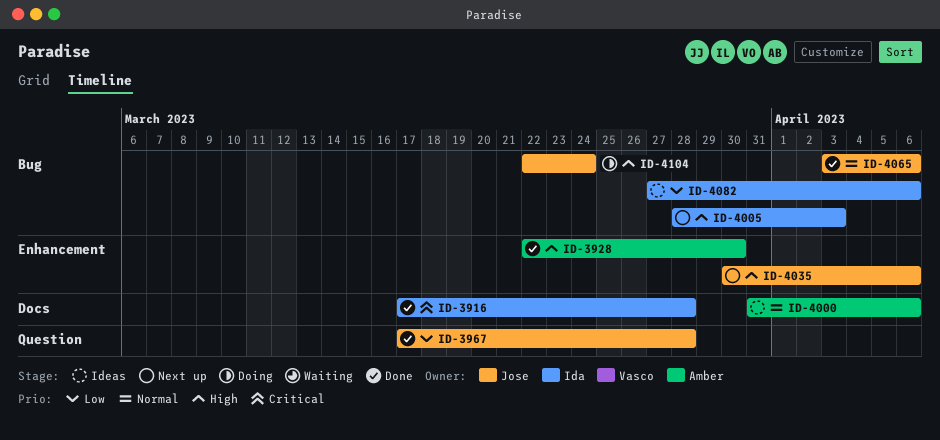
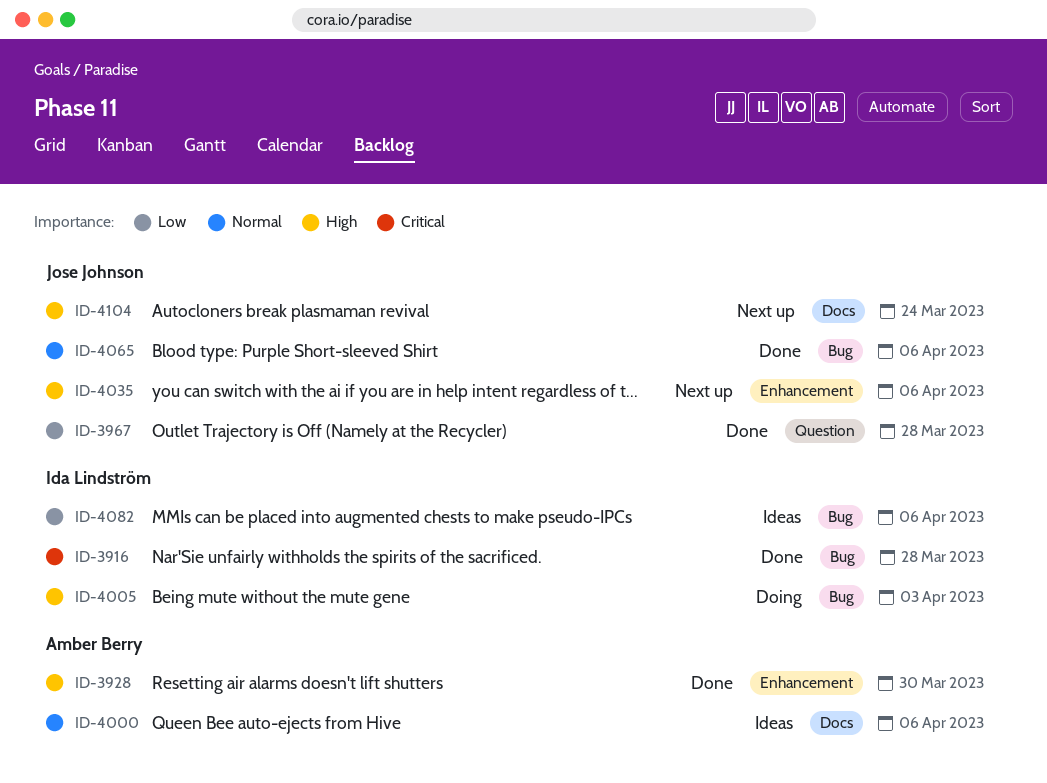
ID-3916, label: Docs -> Bug
ID-4005, status: Next up -> Doing
ID-4104, status: Doing -> Next up
ID-4104, label: Bug -> Docs

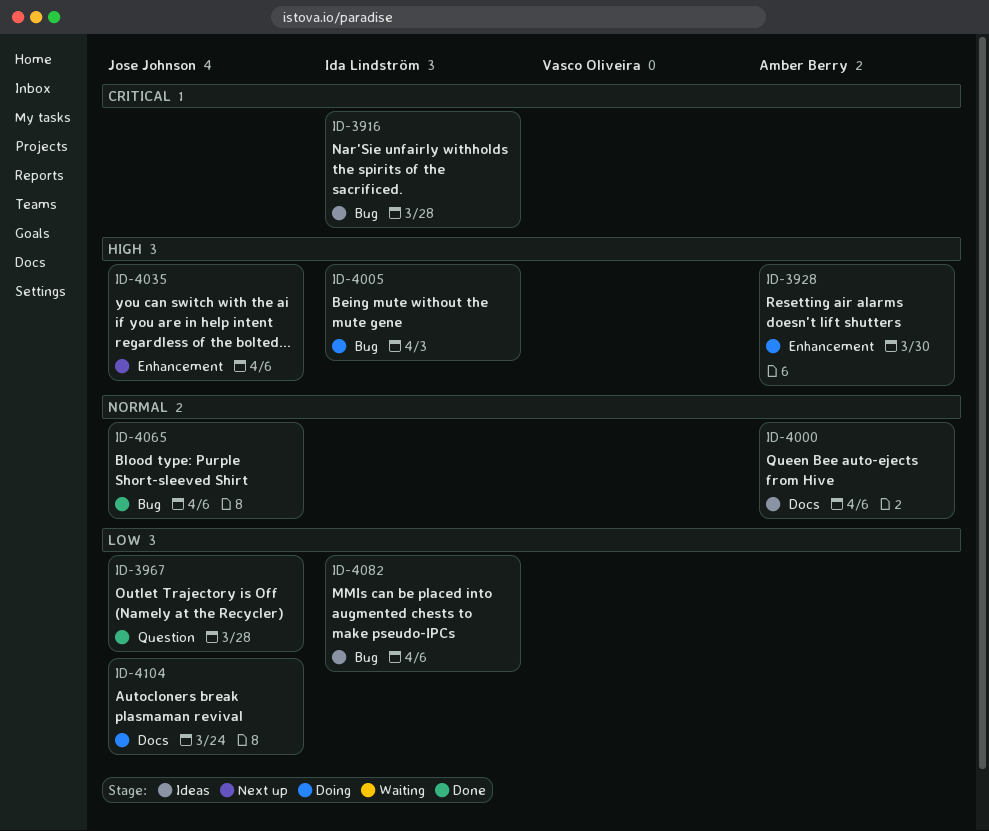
ID-3916, status: Done -> Ideas
ID-3928, status: Done -> Doing
ID-4104, status: Next up -> Doing
ID-4104, priority: High -> Low

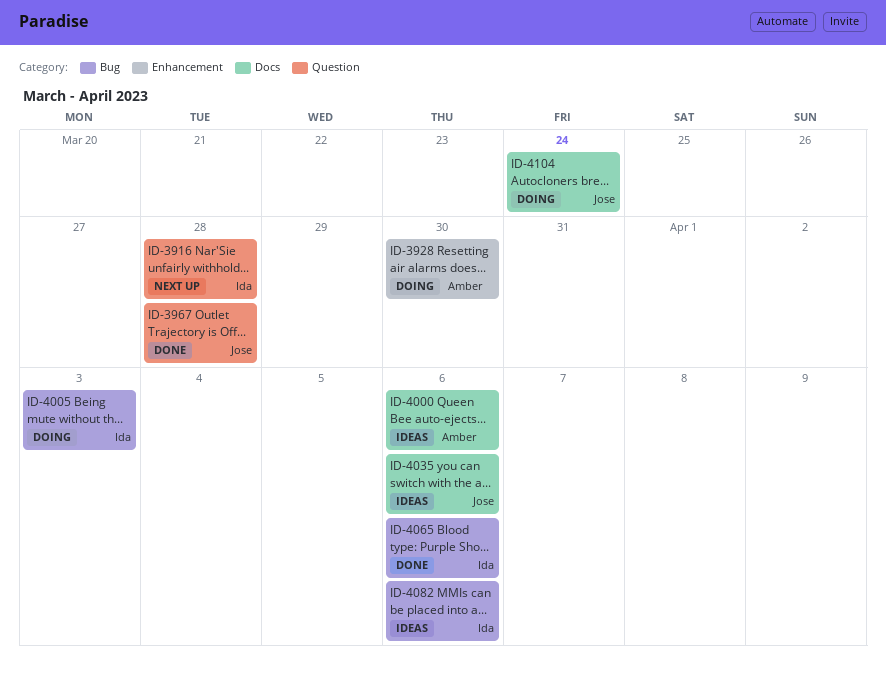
ID-3916, status: Ideas -> Next up
ID-3916, label: Bug -> Question
ID-4035, status: Next up -> Ideas
ID-4035, label: Enhancement -> Docs
ID-4065, owner: Jose Johnson -> Ida Lindström

